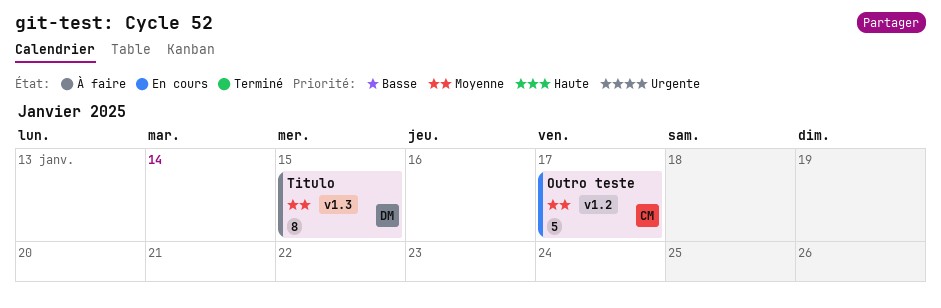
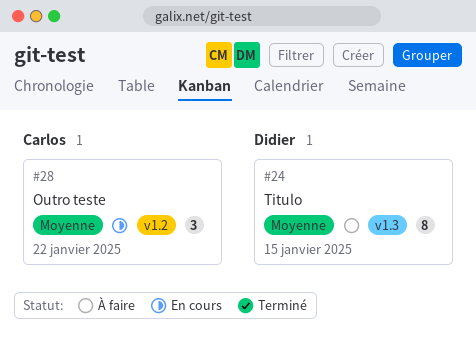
Outro teste, estimate: 5 -> 3
Outro teste, due: Jan 17 -> Jan 22

